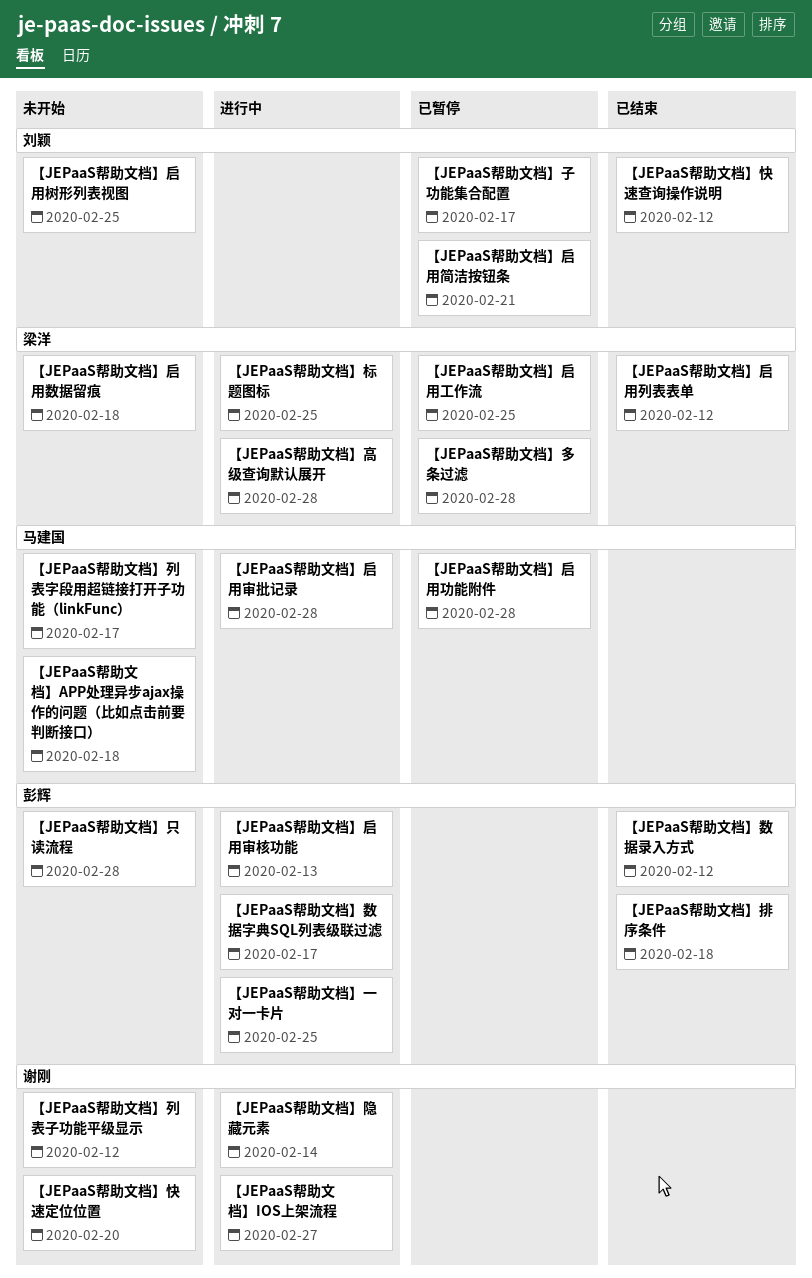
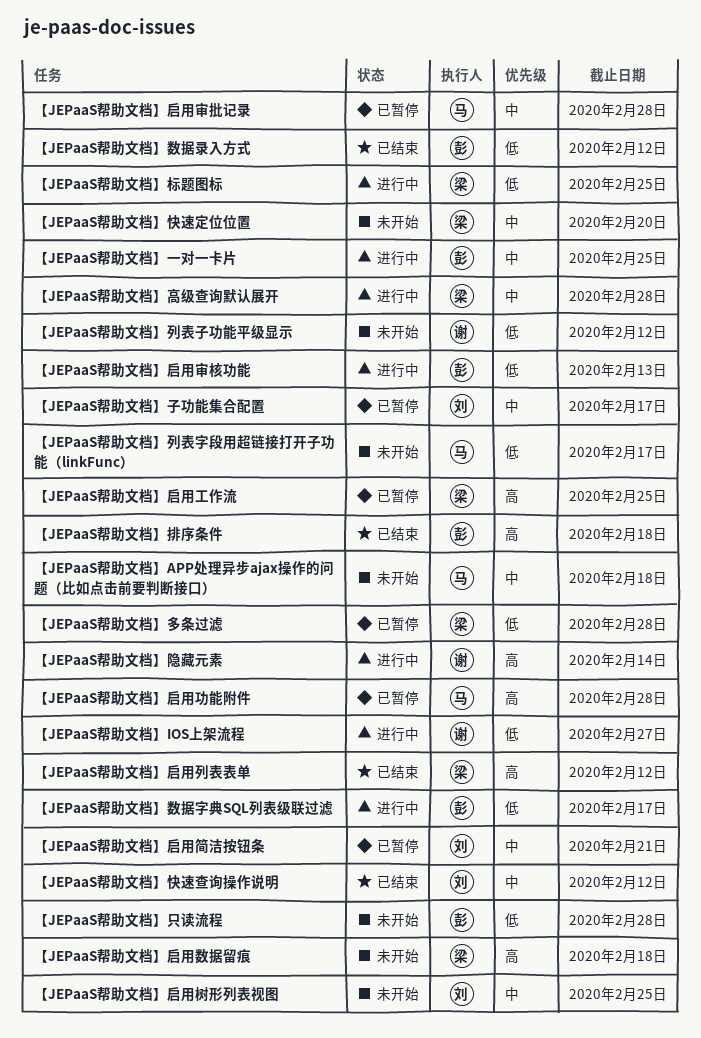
【JEPaaS帮助文档】启用审批记录, status: 进行中 -> 已暂停
【JEPaaS帮助文档】快速定位位置, owner: 谢刚 -> 梁洋

